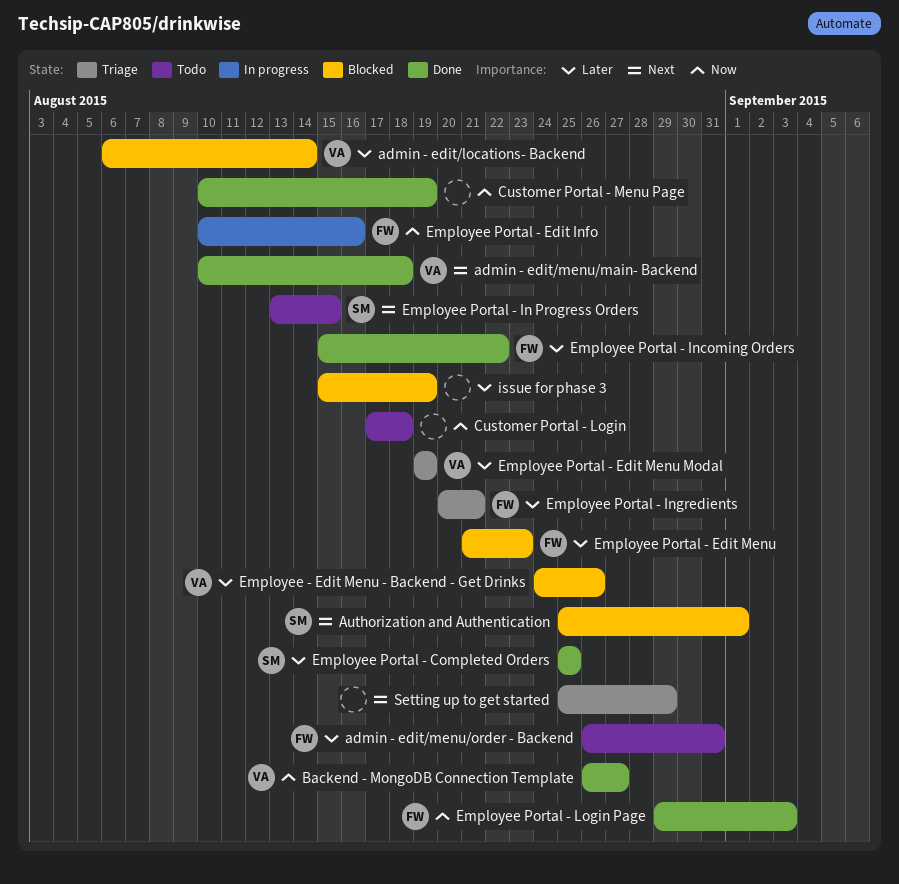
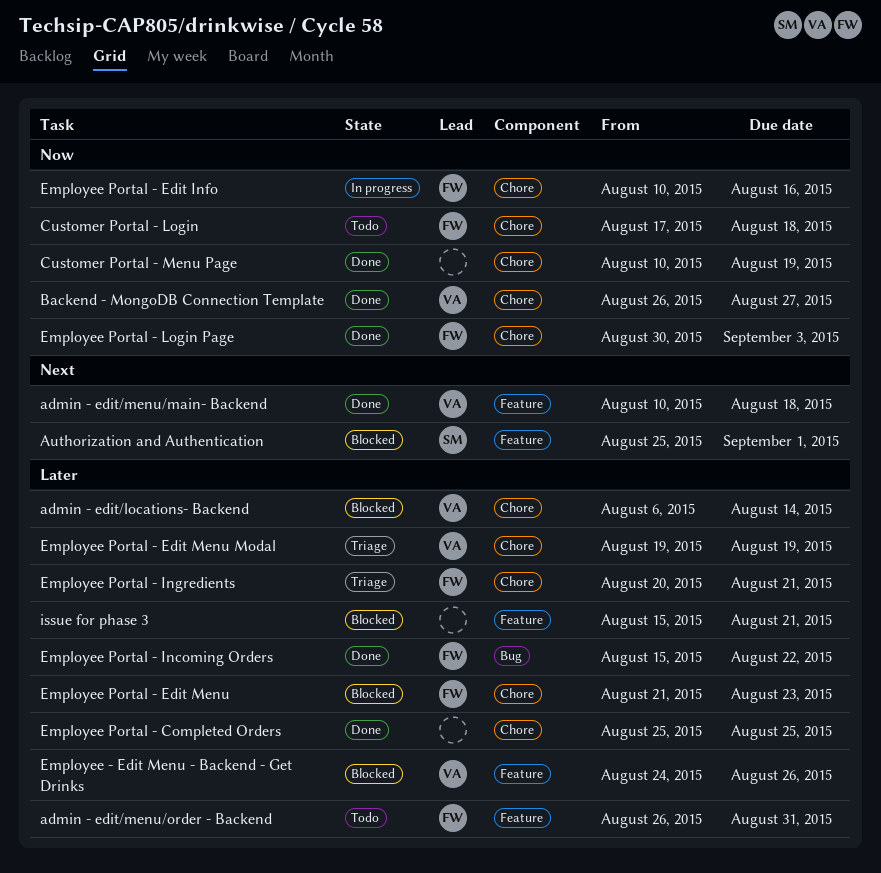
Customer Portal - Login, owner: none -> FW
Employee Portal - Completed Orders, owner: SM -> none
Employee Portal - In Progress Orders: present -> none
Employee Portal - Login Page, start: Aug 29 -> Aug 30
issue for phase 3, due: Aug 19 -> Aug 21
Setting up to get started: present -> none

